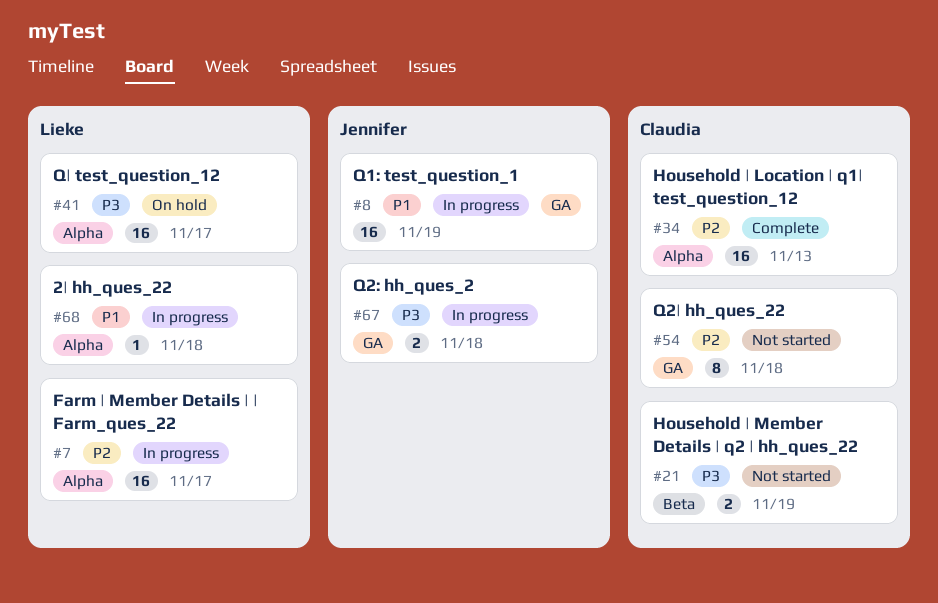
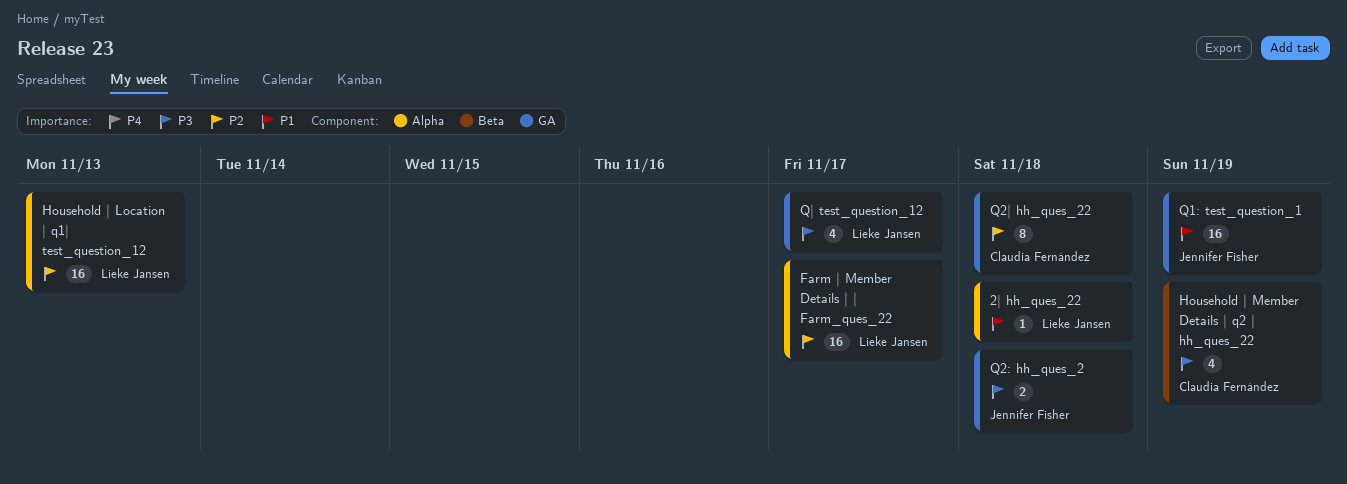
Household | Location | q1| test_question_12, owner: Claudia Fernández -> Lieke Jansen
Household | Member Details | q2 | hh_ques_22, estimate: 2 -> 4
Q| test_question_12, label: Alpha -> GA
Q| test_question_12, estimate: 16 -> 4

